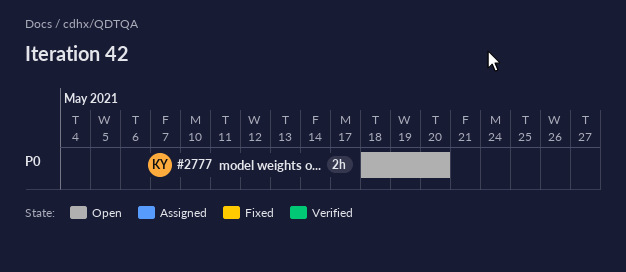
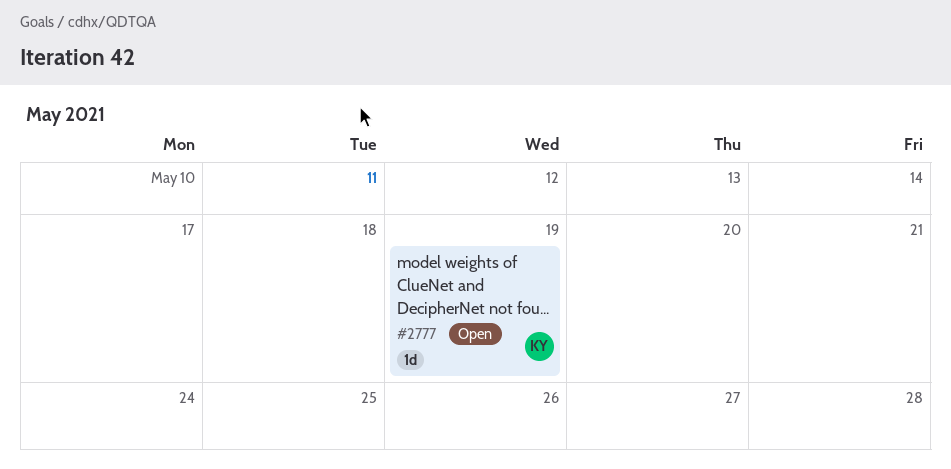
#2777, estimate: 2h -> 1d
#2777, due: May 20 -> May 19

